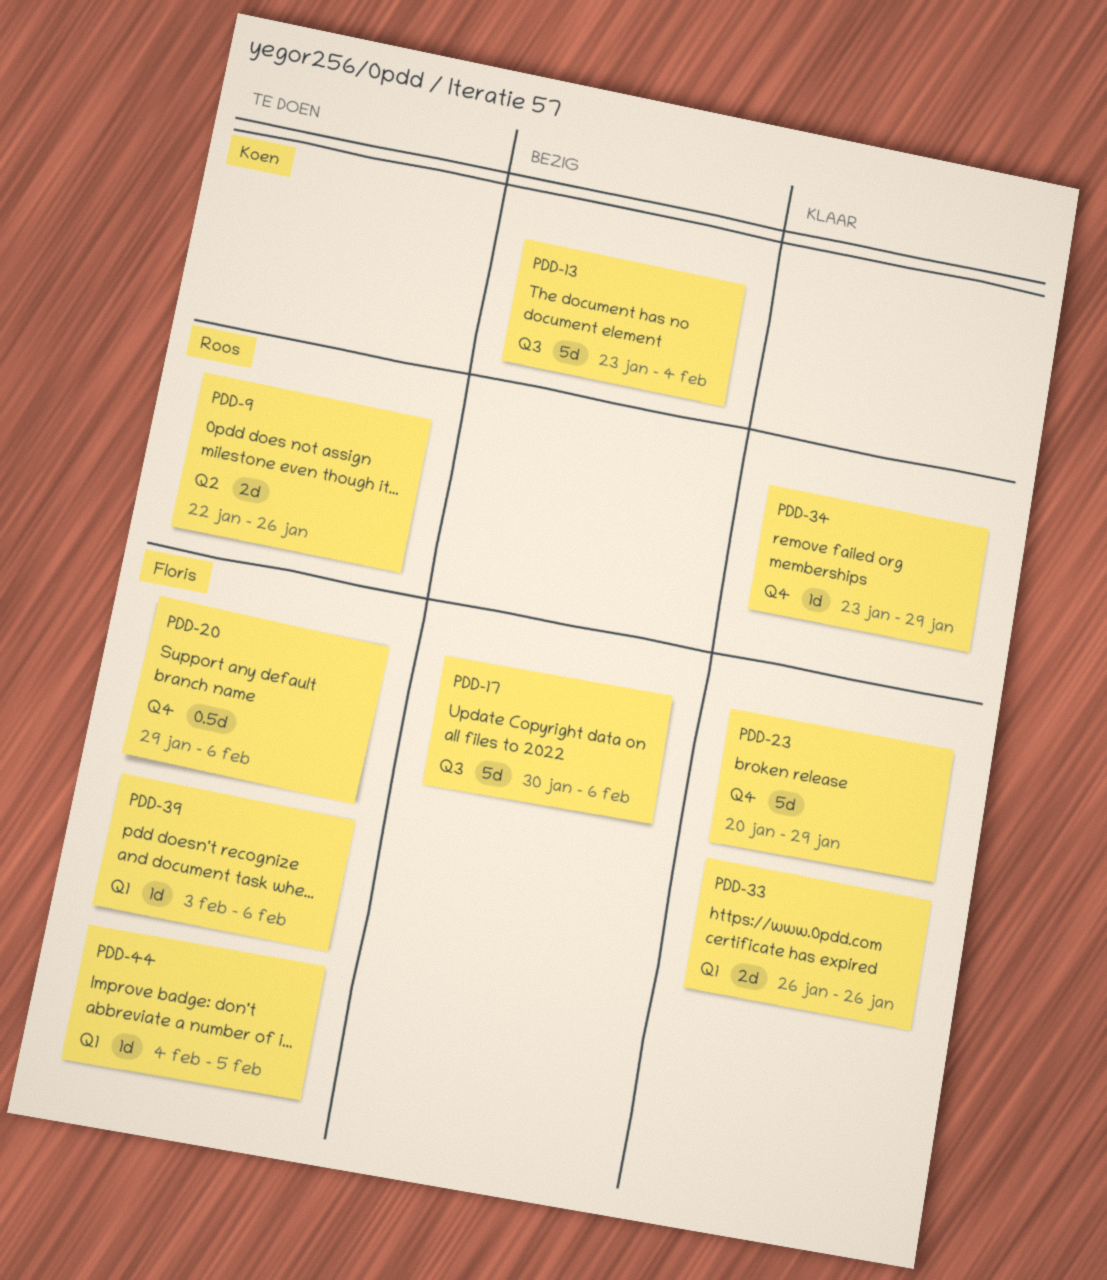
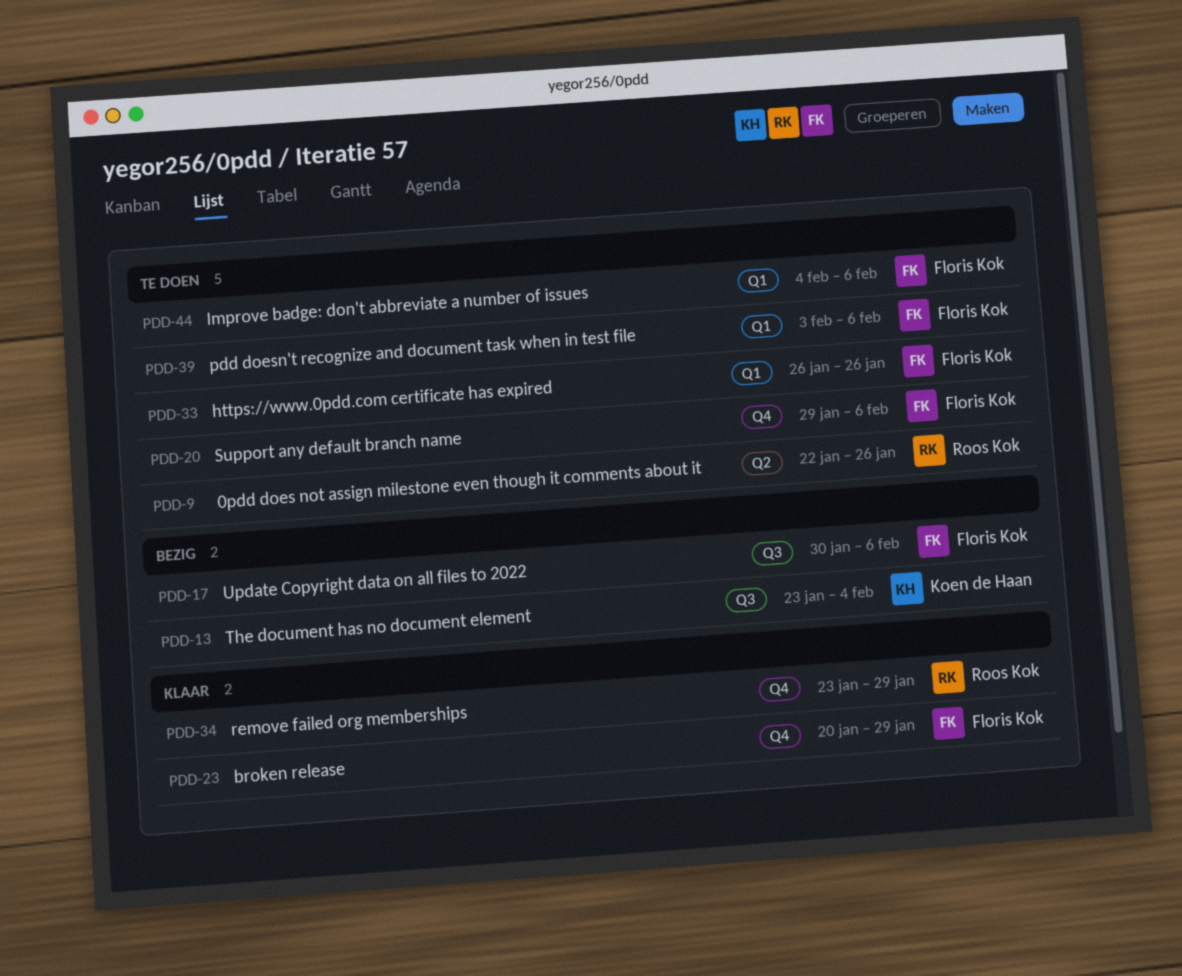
PDD-33, status: Klaar -> Te doen
PDD-44, due: Feb 5 -> Feb 6

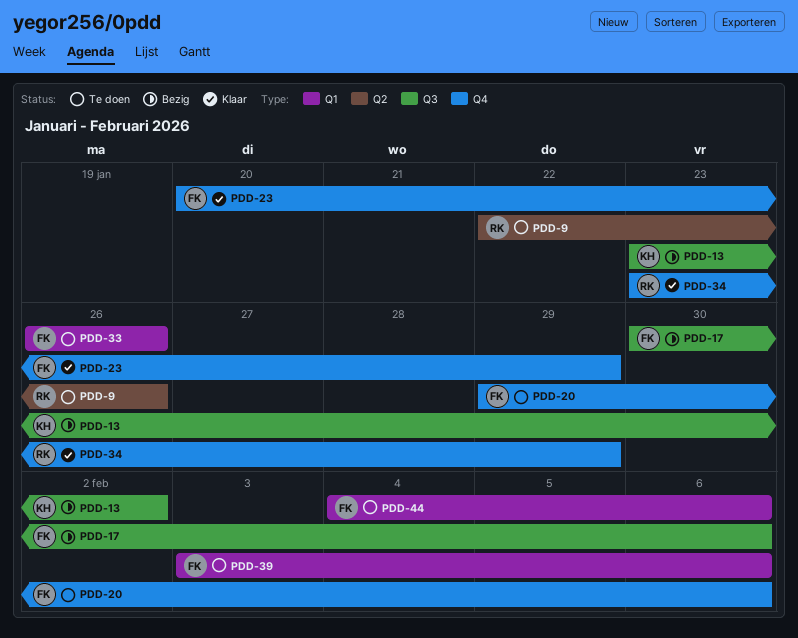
PDD-13, due: Feb 4 -> Feb 2

